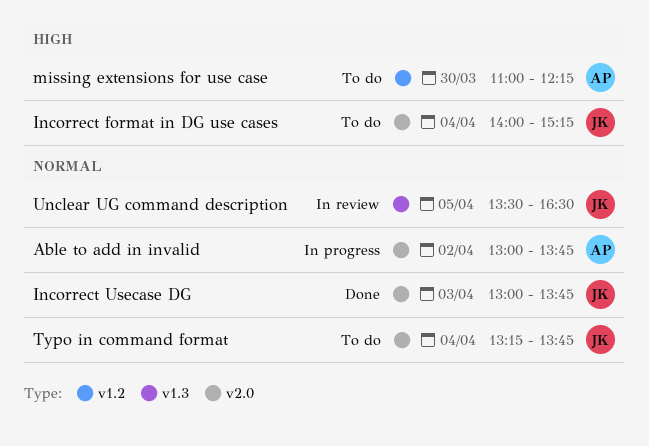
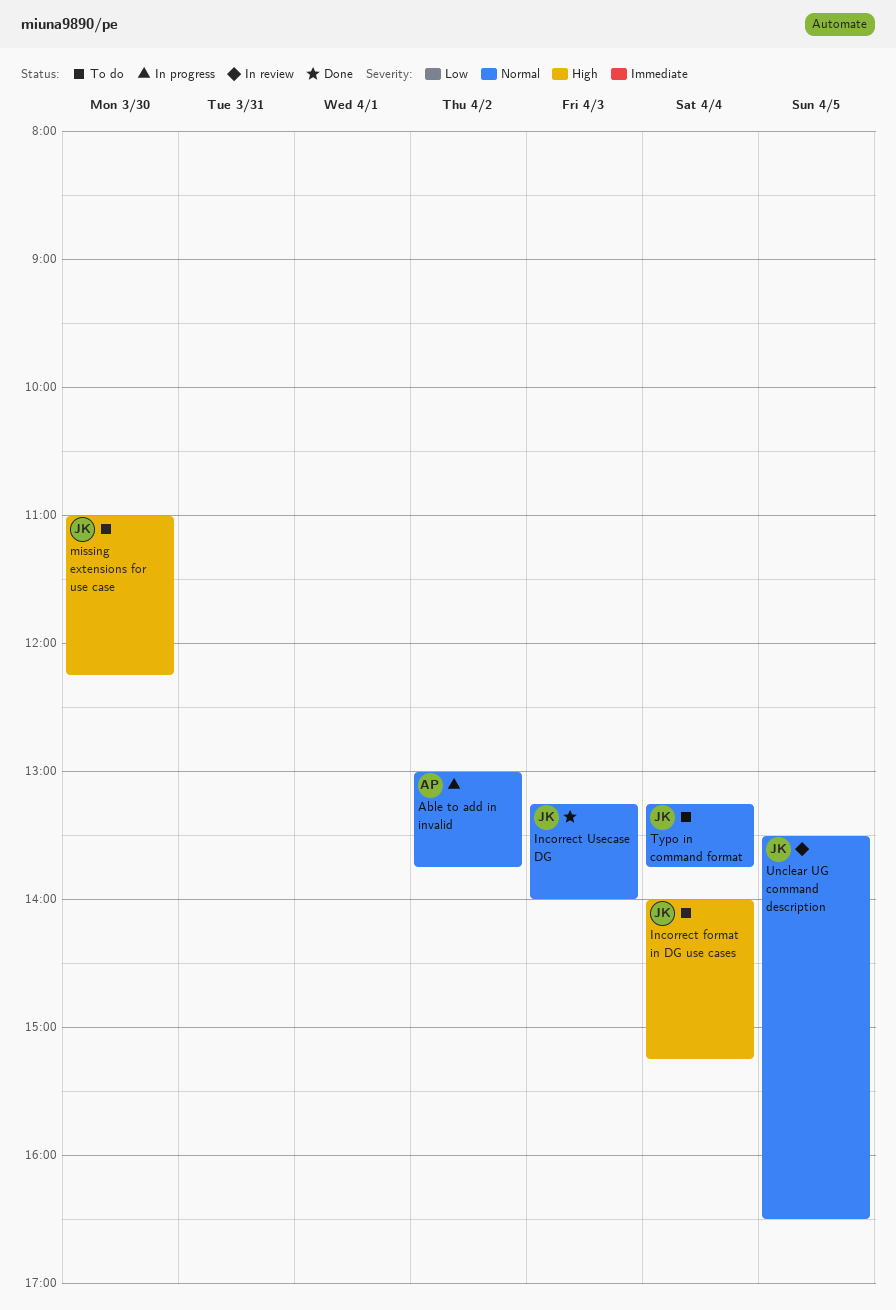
Incorrect Usecase DG, begins: 13:00 -> 13:15
Incorrect Usecase DG, ends: 13:45 -> 14:00
missing extensions for use case, owner: AP -> JK

